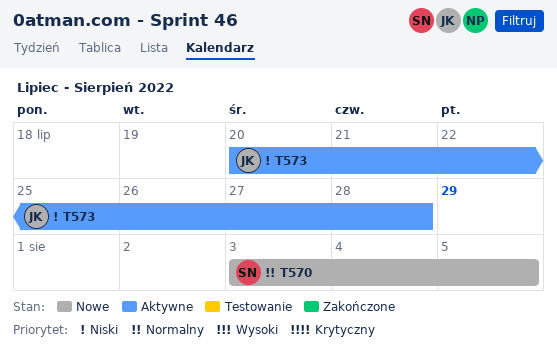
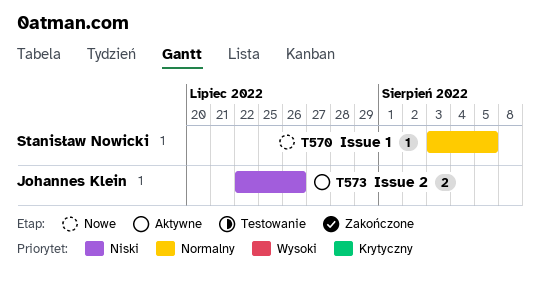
T573, start: Jul 20 -> Jul 22
T573, due: Jul 28 -> Jul 26

